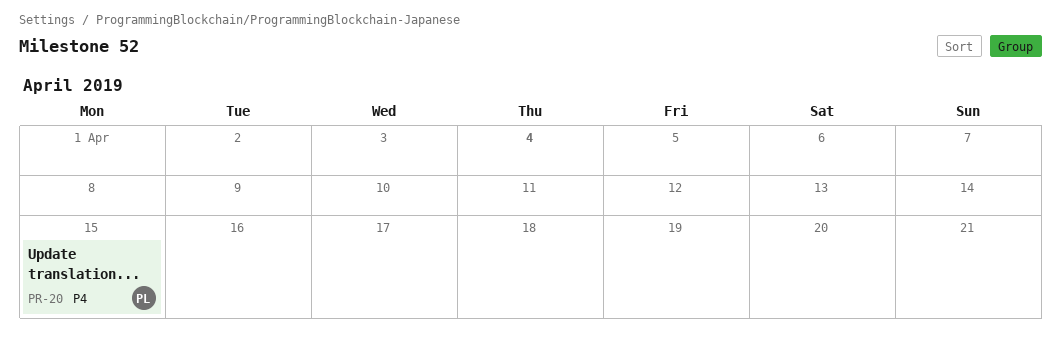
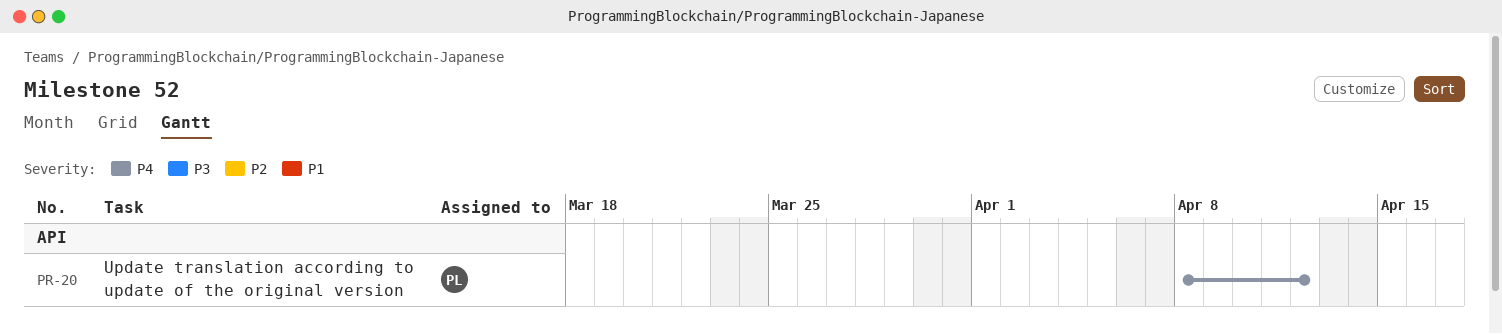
PR-20, due: Apr 15 -> Apr 12

